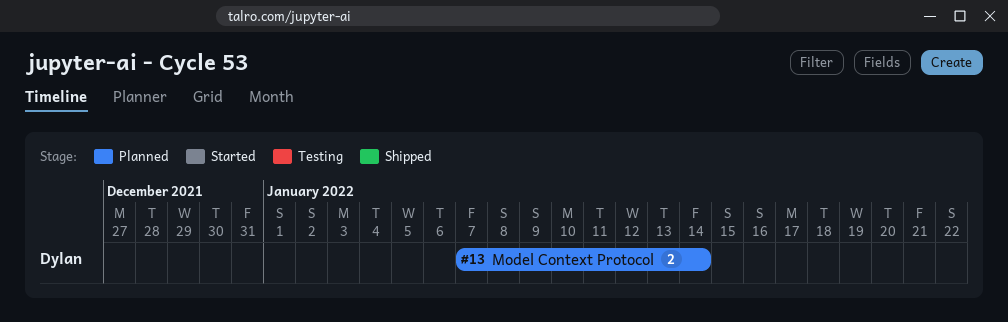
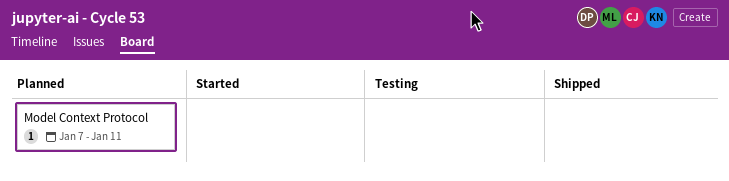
Model Context Protocol, estimate: 2 -> 1
Model Context Protocol, due: Jan 14 -> Jan 11

